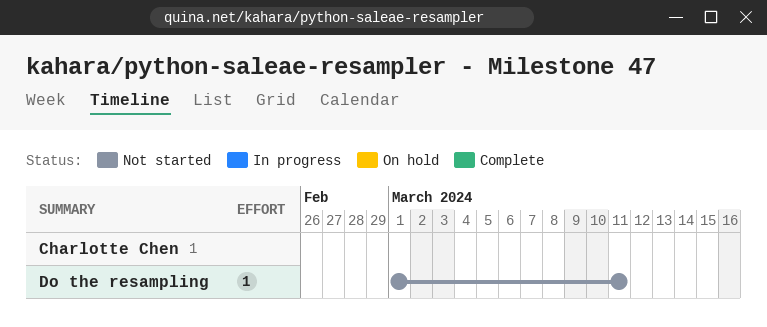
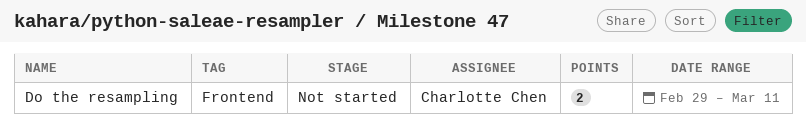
Do the resampling, estimate: 1 -> 2
Do the resampling, start: Mar 1 -> Feb 29

